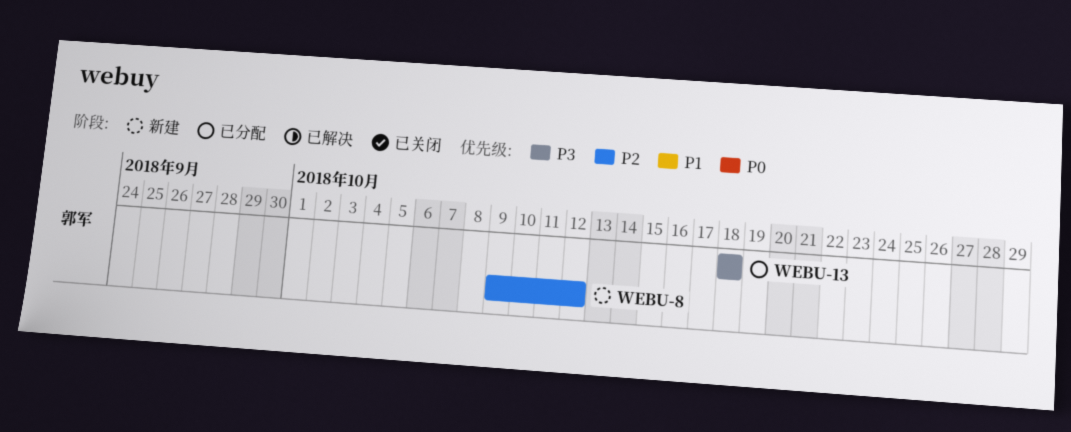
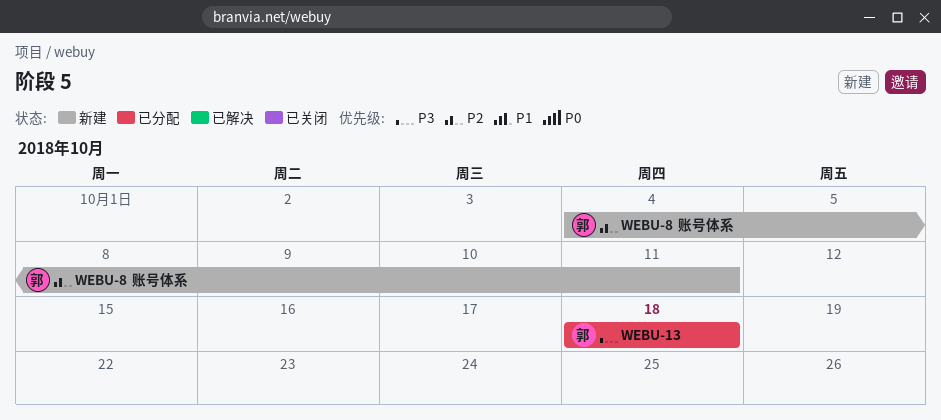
WEBU-8, start: Oct 9 -> Oct 4
WEBU-8, due: Oct 12 -> Oct 11

